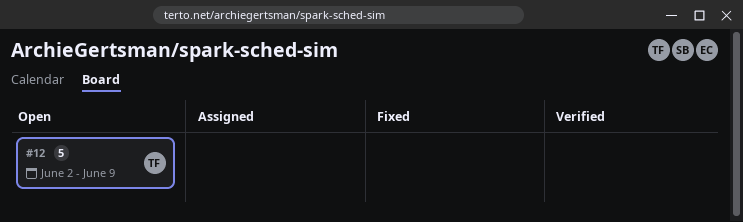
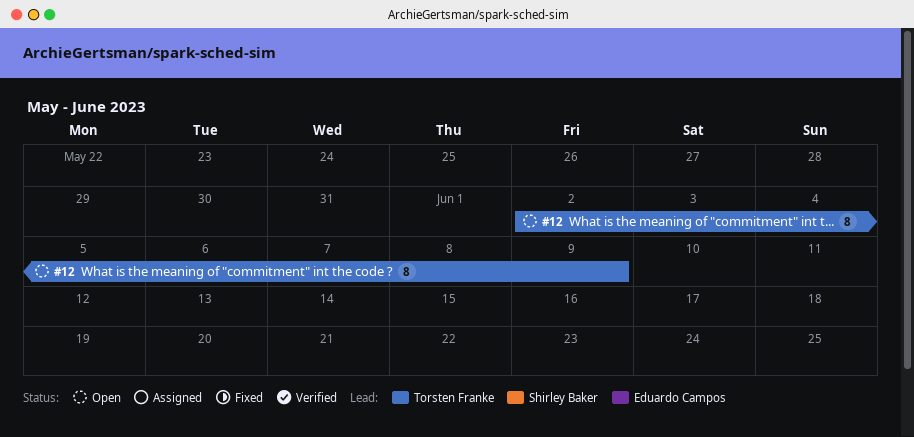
#12, estimate: 5 -> 8

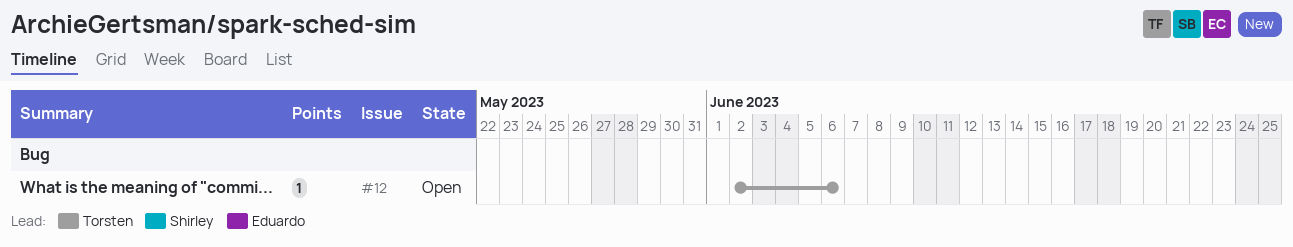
#12, estimate: 8 -> 1
#12, due: Jun 9 -> Jun 6

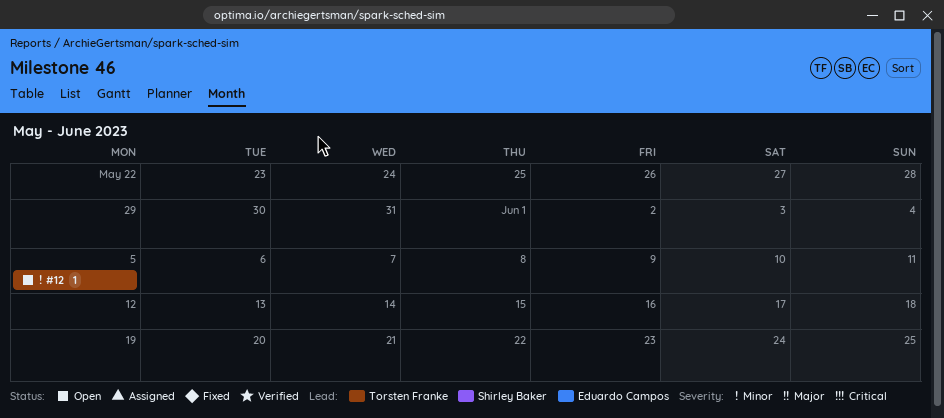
#12, start: Jun 2 -> Jun 5
#12, due: Jun 6 -> Jun 5

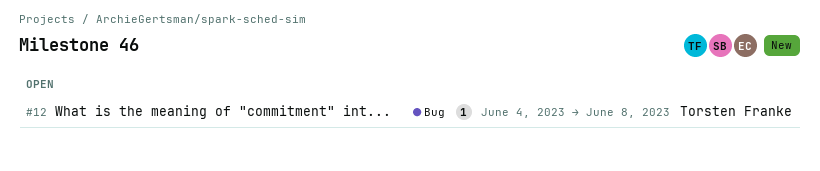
#12, start: Jun 5 -> Jun 4
#12, due: Jun 5 -> Jun 8

